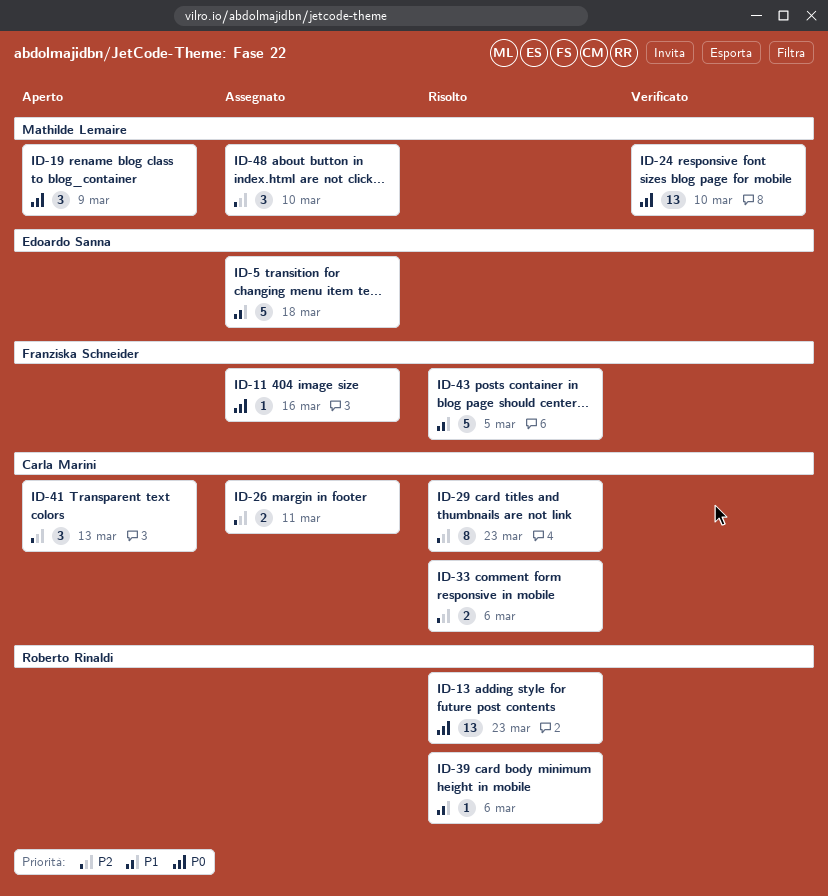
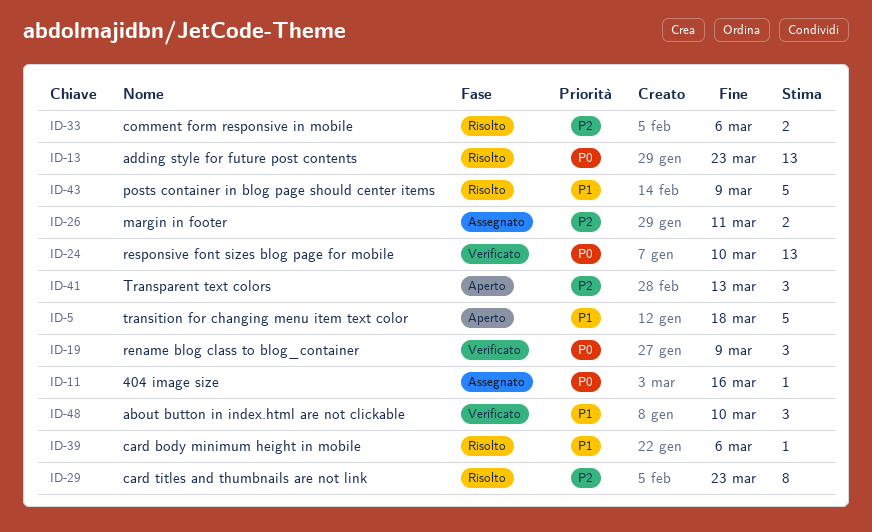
ID-5, status: Assegnato -> Aperto
ID-19, status: Aperto -> Verificato
ID-43, due: Mar 5 -> Mar 9
ID-48, status: Assegnato -> Verificato
ID-48, priority: P2 -> P1

